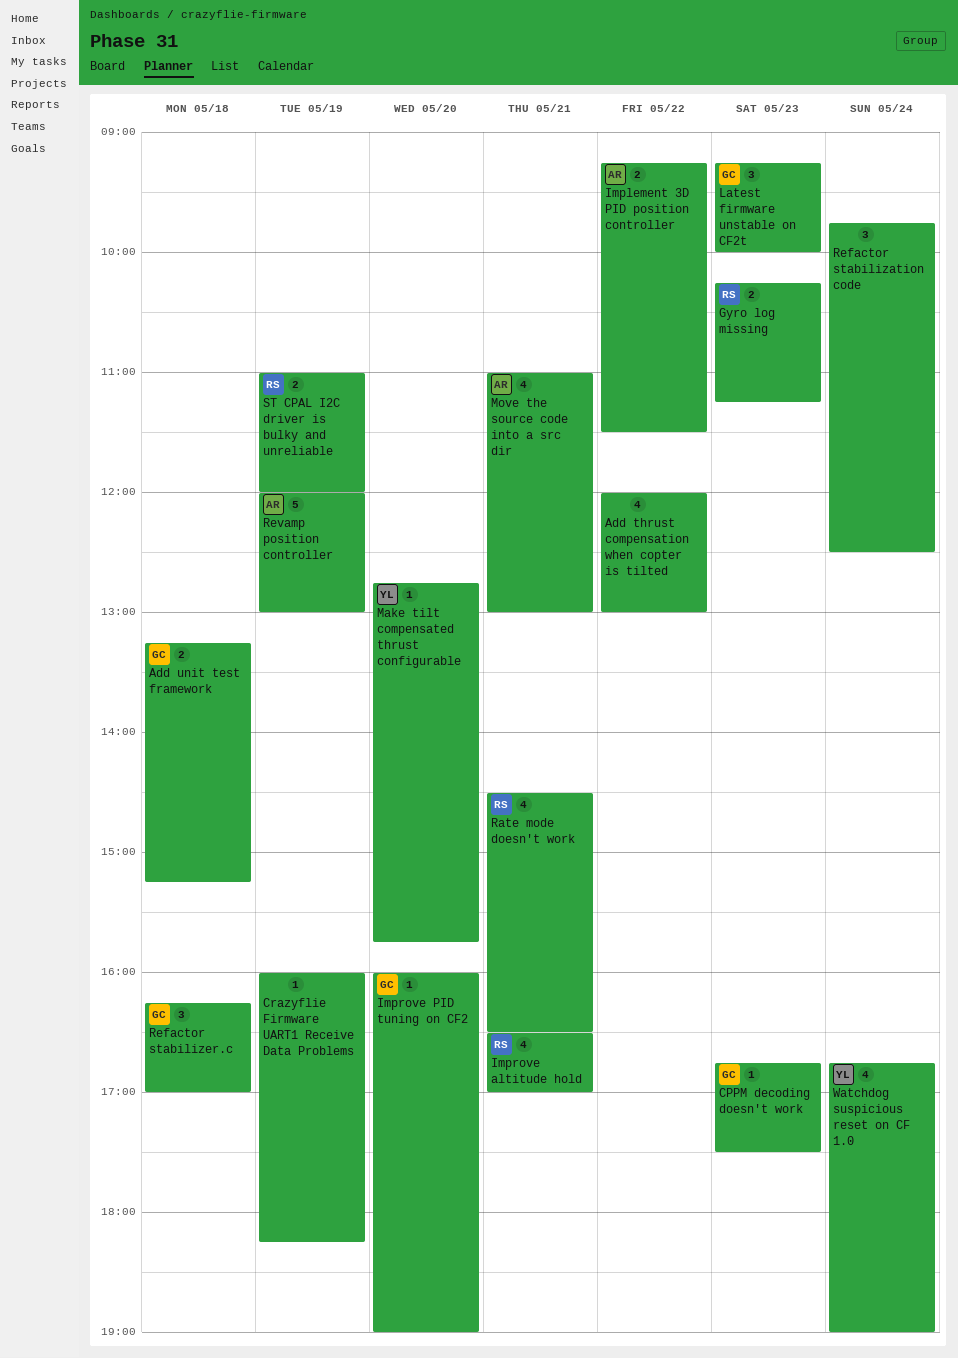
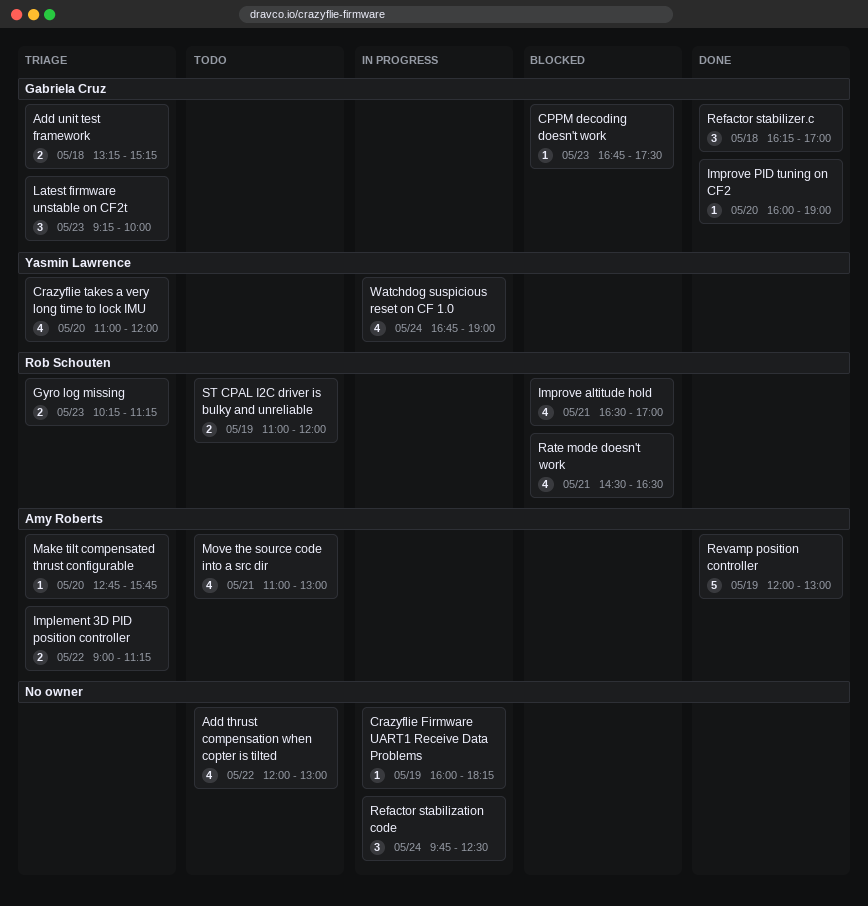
Crazyflie takes a very long time to lock IMU: none -> present
Implement 3D PID position controller, begins: 09:15 -> 09:00
Implement 3D PID position controller, ends: 11:30 -> 11:15
Make tilt compensated thrust configurable, owner: Yasmin Lawrence -> Amy Roberts

